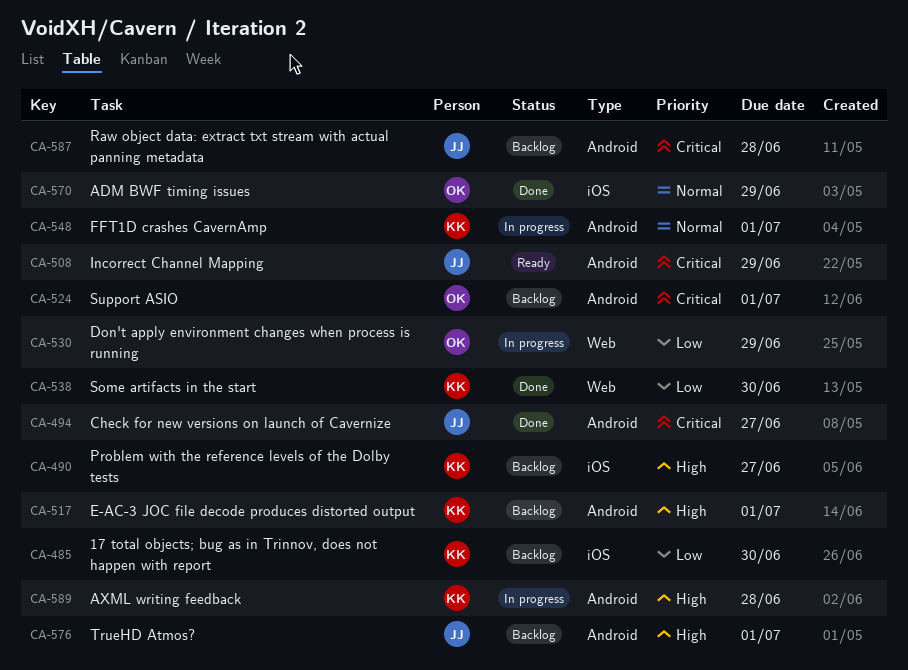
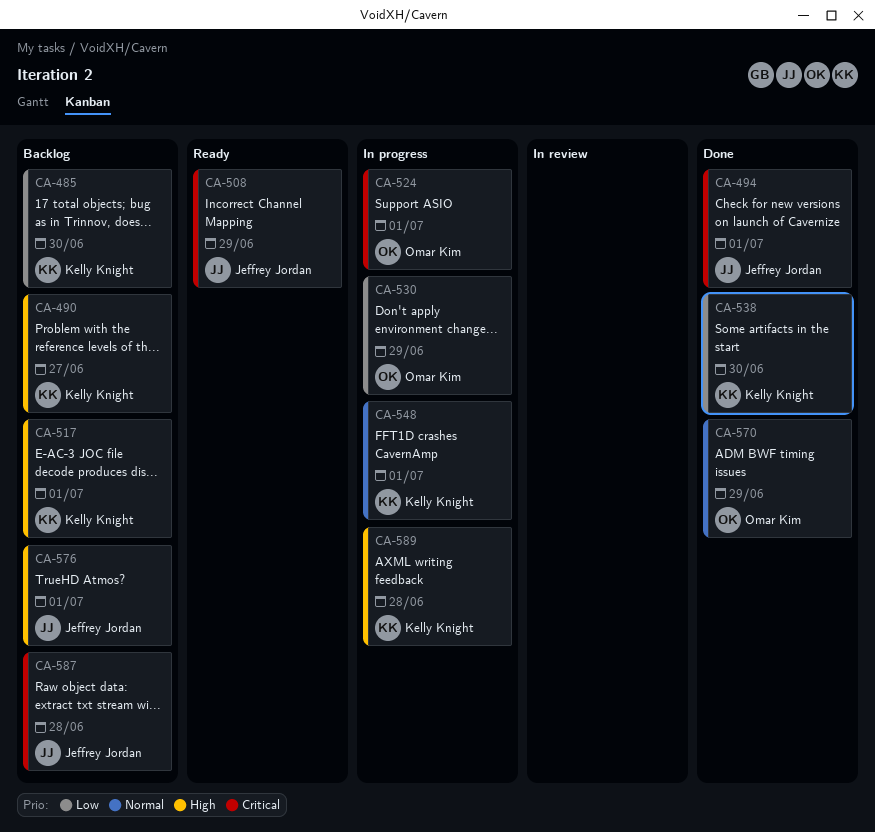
CA-494, due: Jun 27 -> Jul 1
CA-524, status: Backlog -> In progress

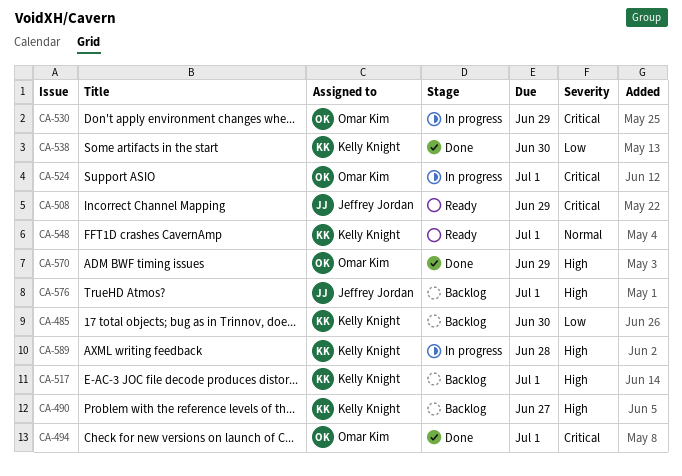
CA-494, owner: Jeffrey Jordan -> Omar Kim
CA-530, priority: Low -> Critical
CA-548, status: In progress -> Ready
CA-570, priority: Normal -> High
CA-587: present -> none

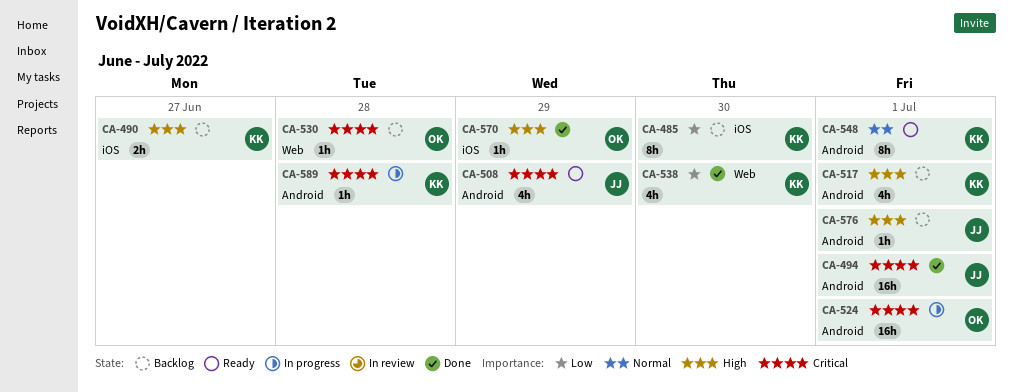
CA-494, owner: Omar Kim -> Jeffrey Jordan
CA-530, status: In progress -> Backlog
CA-530, due: Jun 29 -> Jun 28
CA-589, priority: High -> Critical

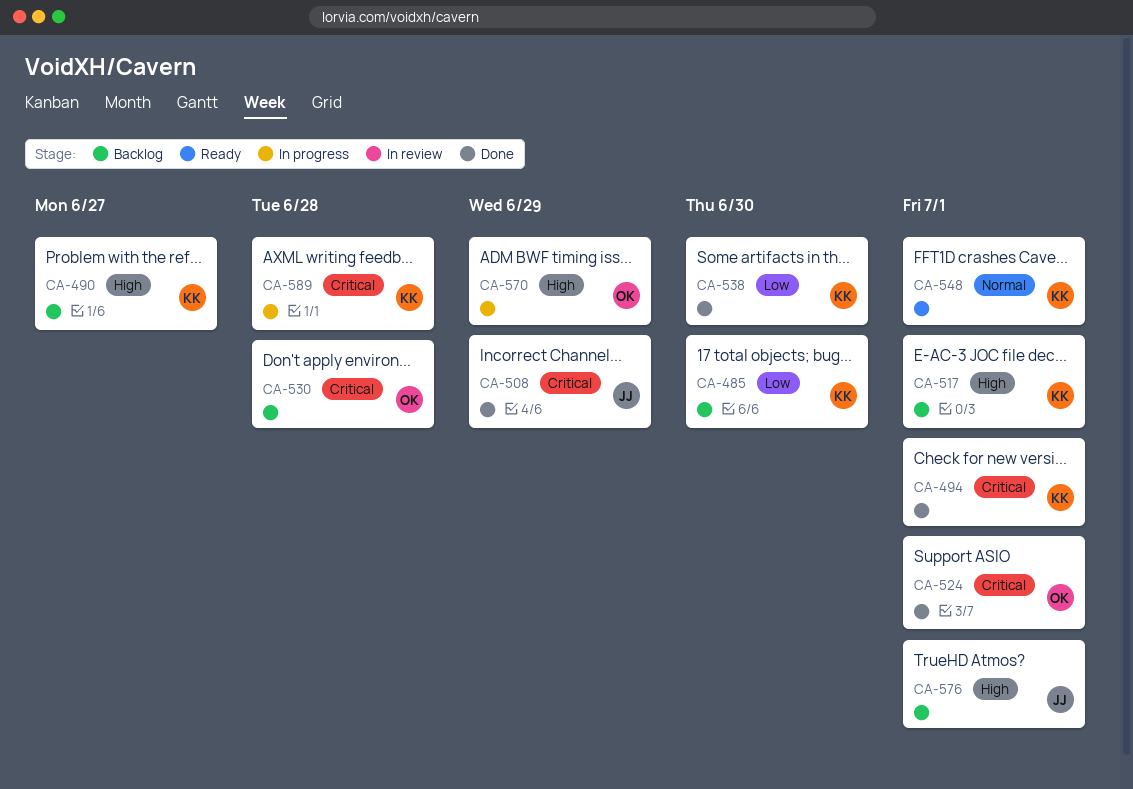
CA-494, owner: JJ -> KK
CA-508, status: Ready -> Done
CA-524, status: In progress -> Done
CA-570, status: Done -> In progress

